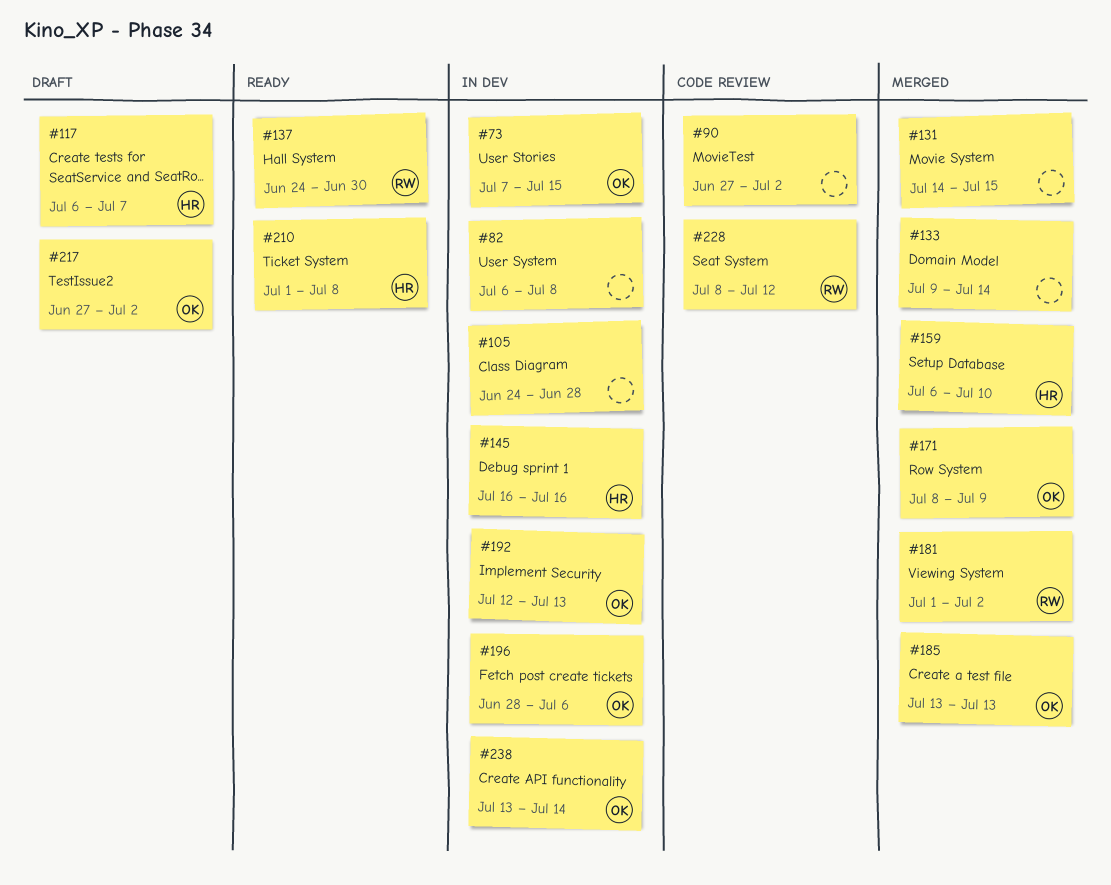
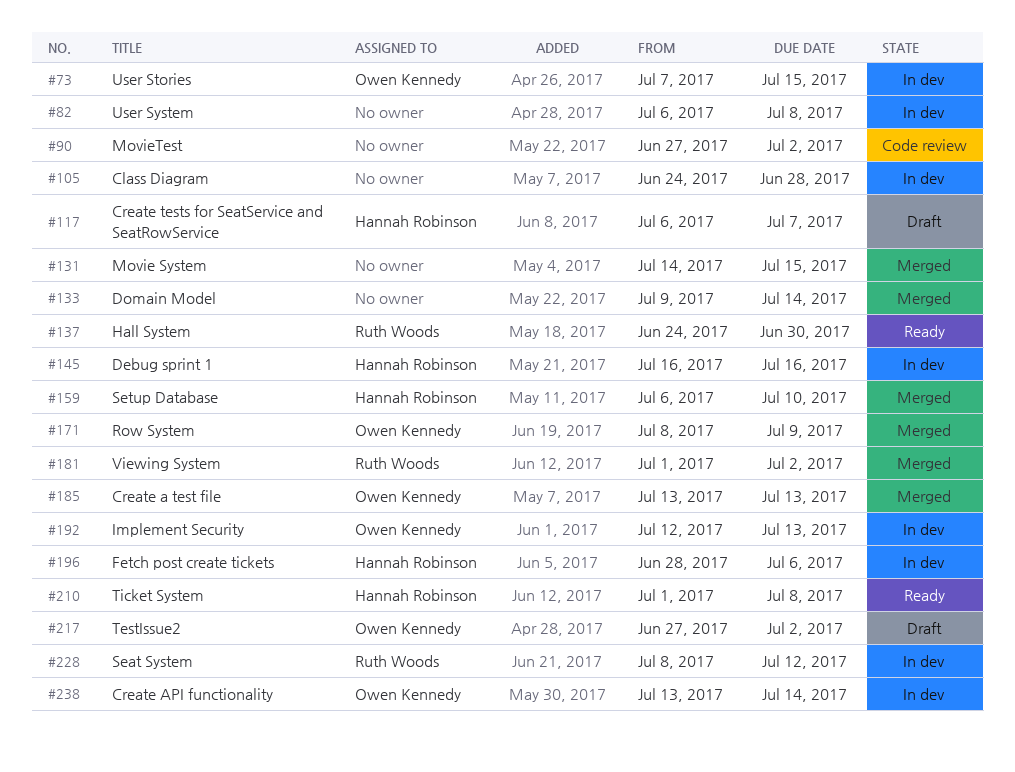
#196, owner: Owen Kennedy -> Hannah Robinson
#228, status: Code review -> In dev

